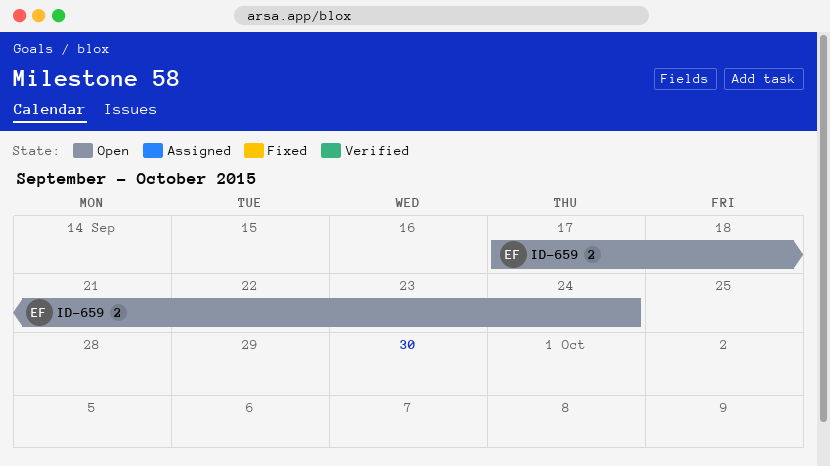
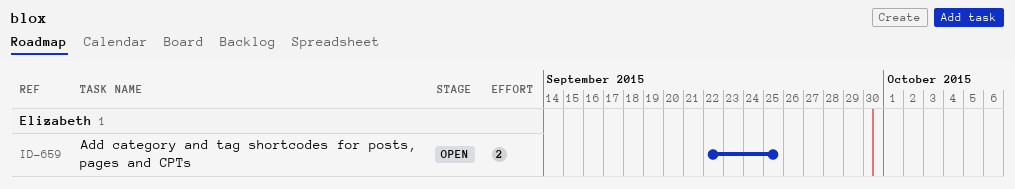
ID-659, start: Sep 17 -> Sep 22
ID-659, due: Sep 24 -> Sep 25

